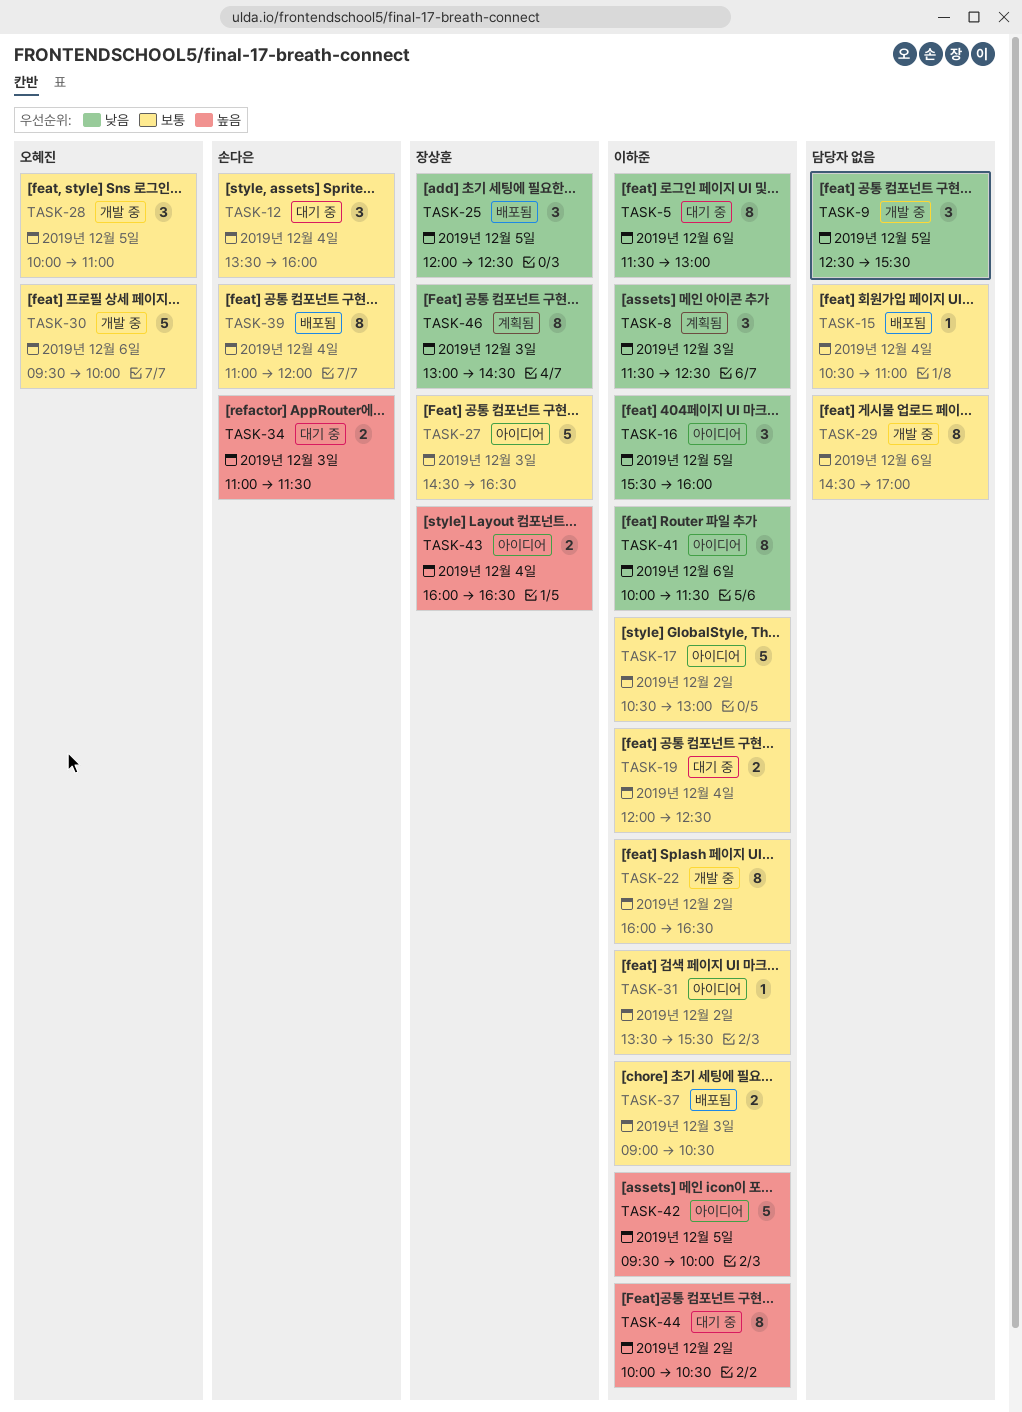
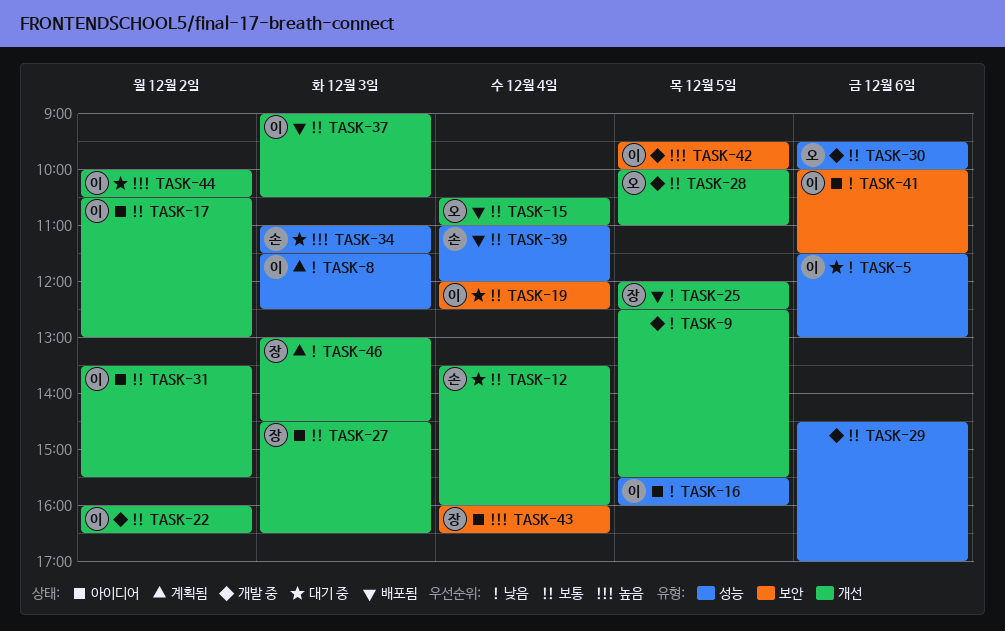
TASK-15, owner: none -> 오혜진
TASK-42, status: 아이디어 -> 개발 중

